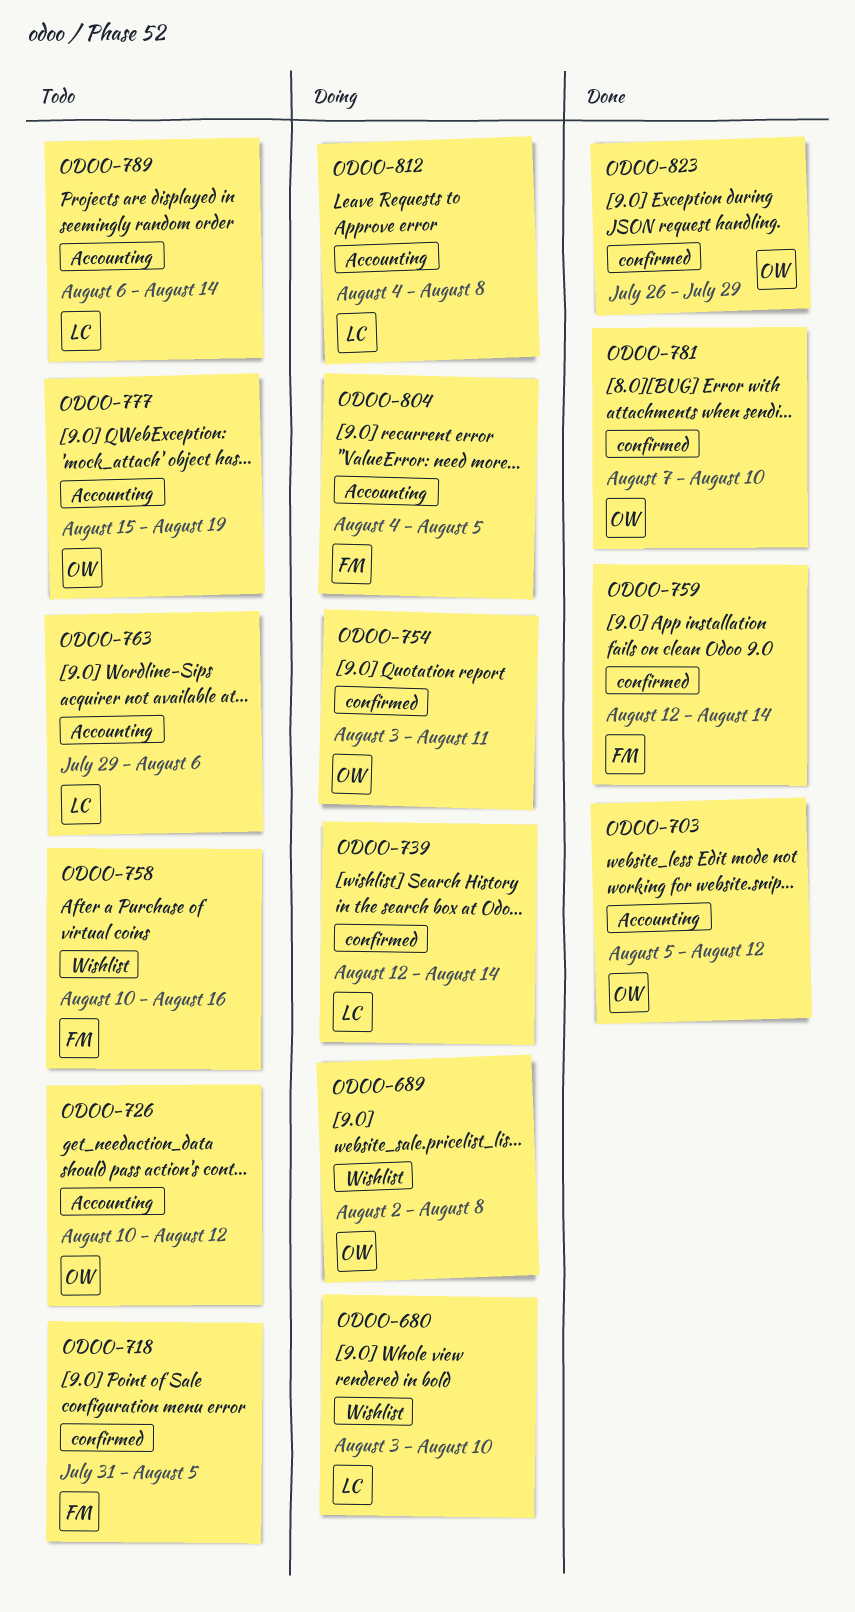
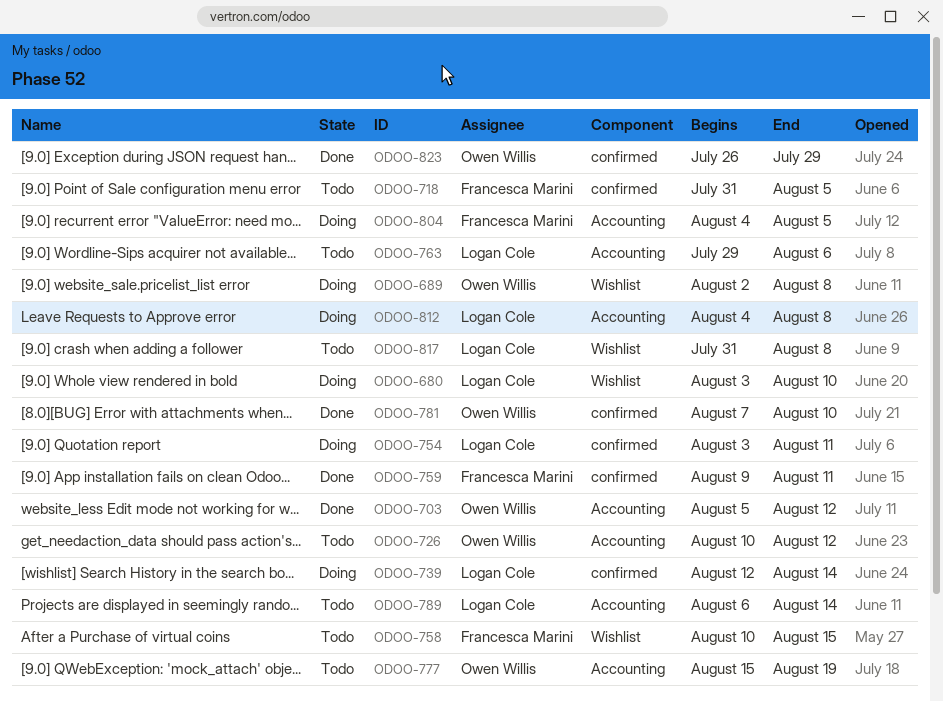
ODOO-754, owner: Owen Willis -> Logan Cole
ODOO-758, due: Aug 16 -> Aug 15
ODOO-759, start: Aug 12 -> Aug 9
ODOO-759, due: Aug 14 -> Aug 11
ODOO-817: none -> present

